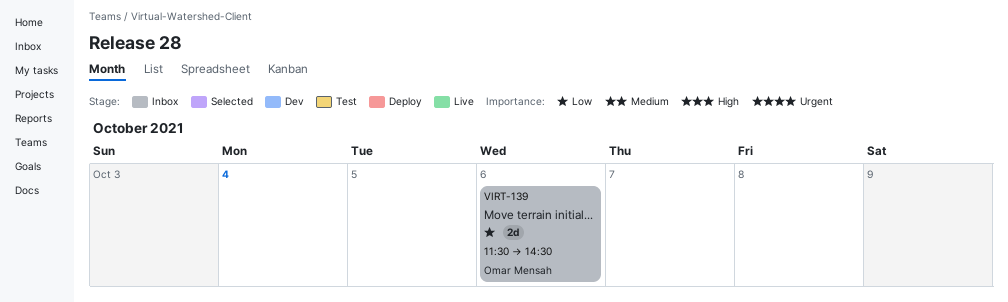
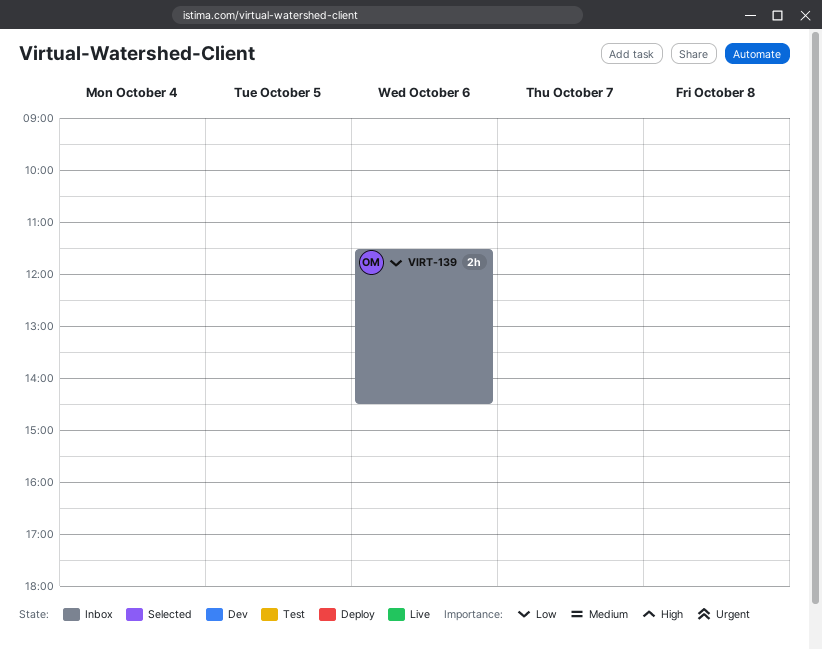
VIRT-139, estimate: 2d -> 2h

